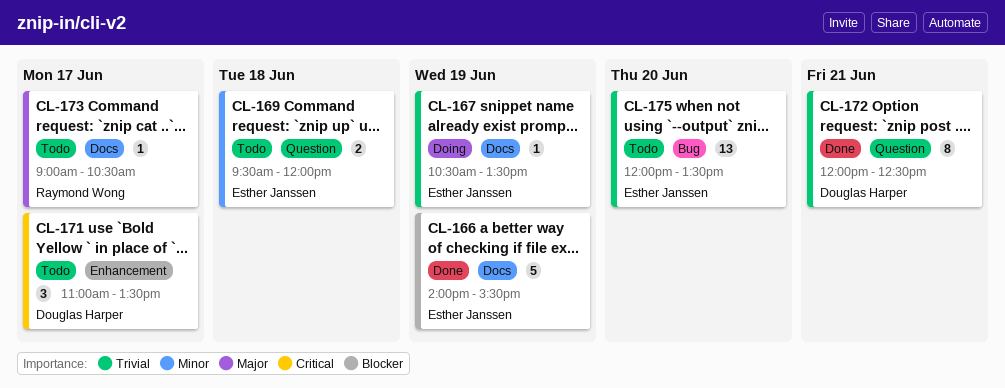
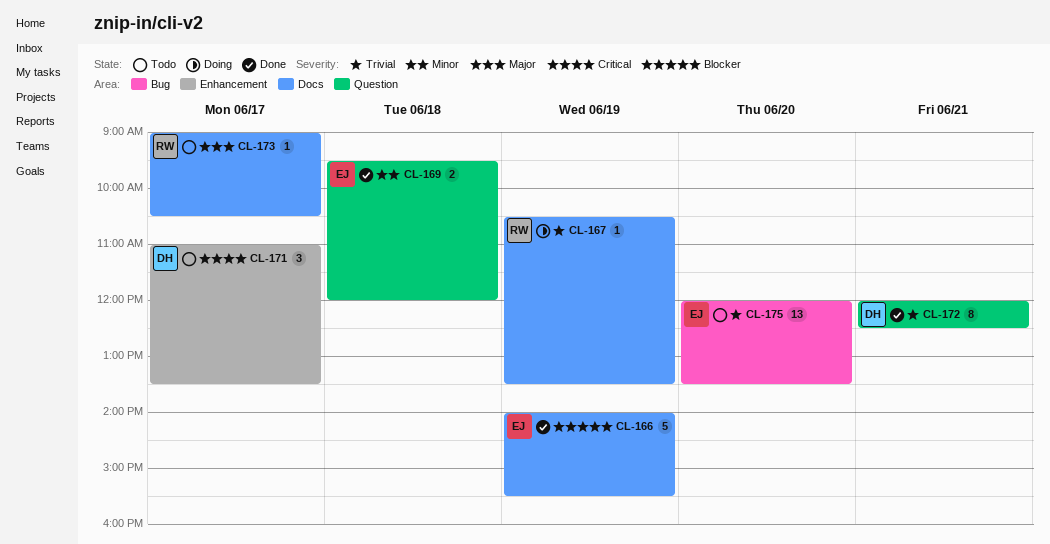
CL-167, owner: Esther Janssen -> Raymond Wong
CL-169, status: Todo -> Done

